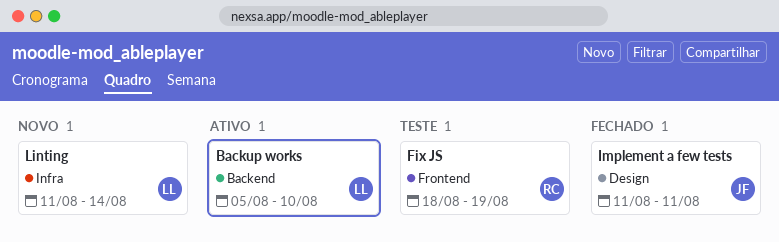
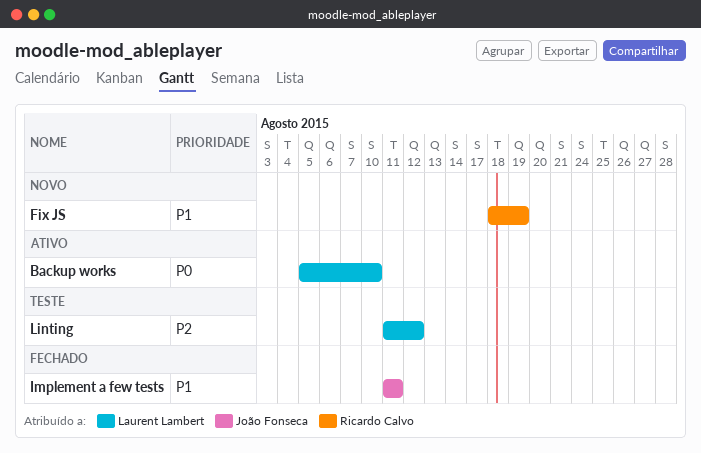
Fix JS, status: Teste -> Novo
Linting, status: Novo -> Teste
Linting, due: Aug 14 -> Aug 12

